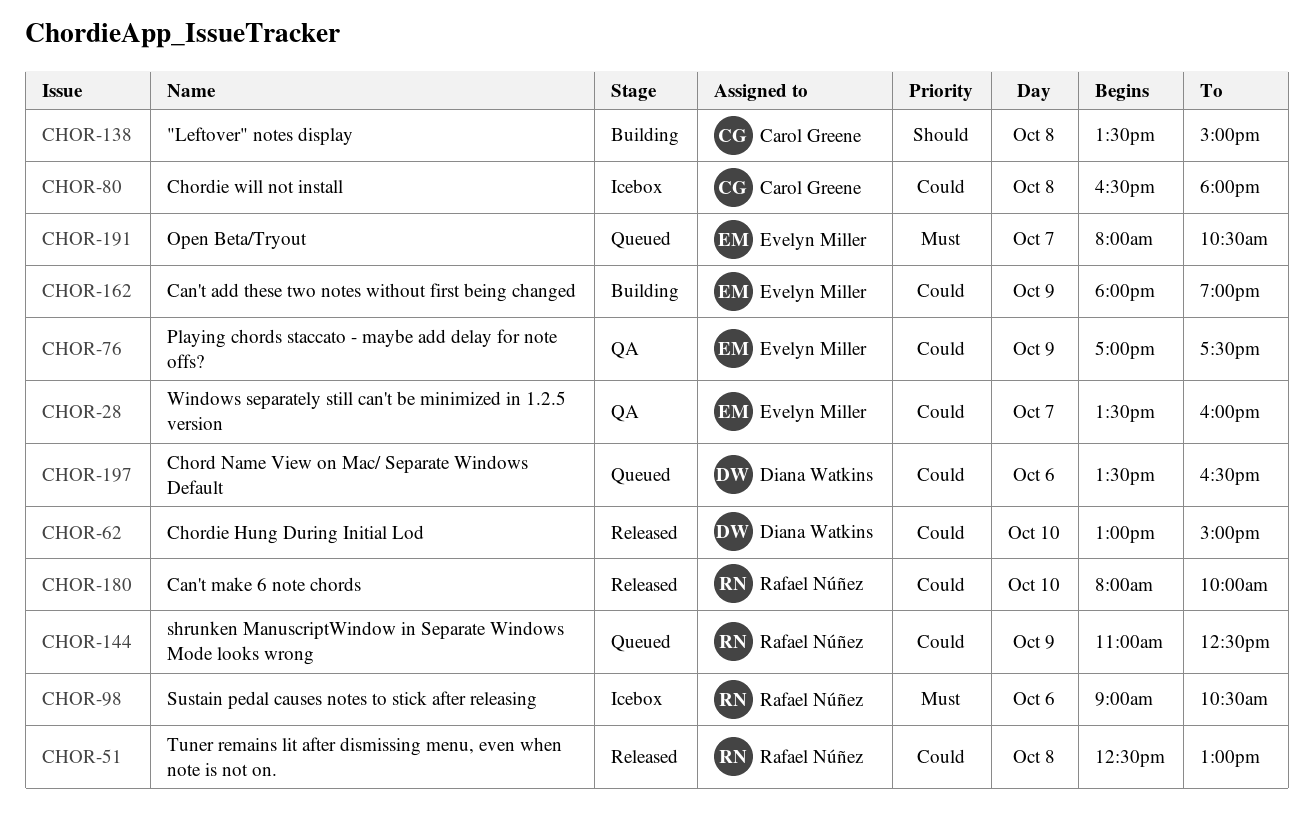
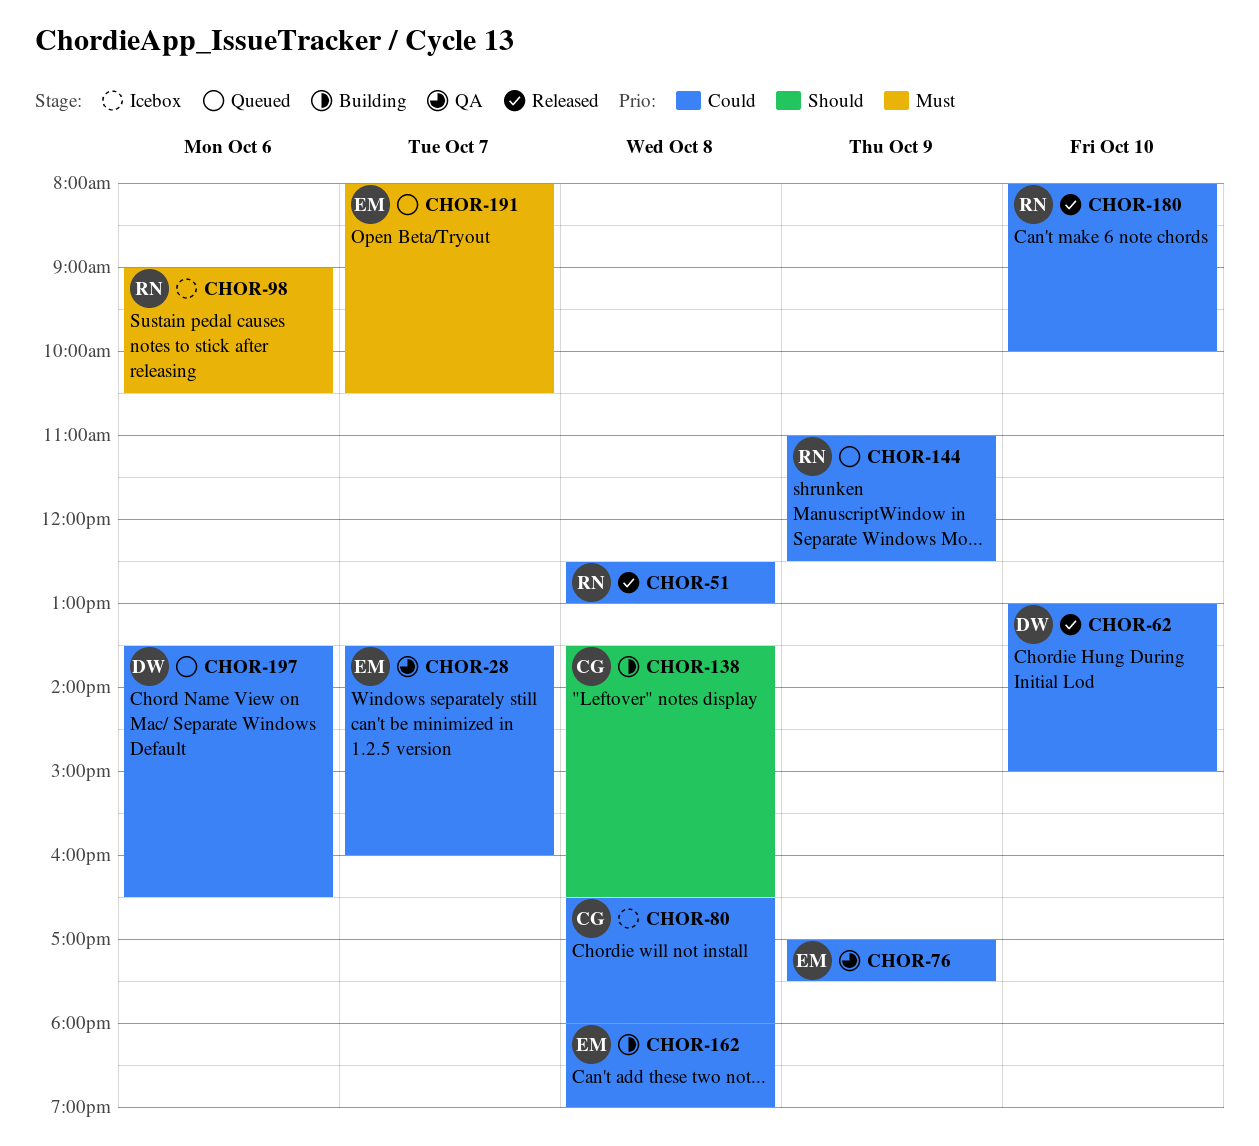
CHOR-138, ends: 15:00 -> 16:30
CHOR-162, day: Oct 9 -> Oct 8

